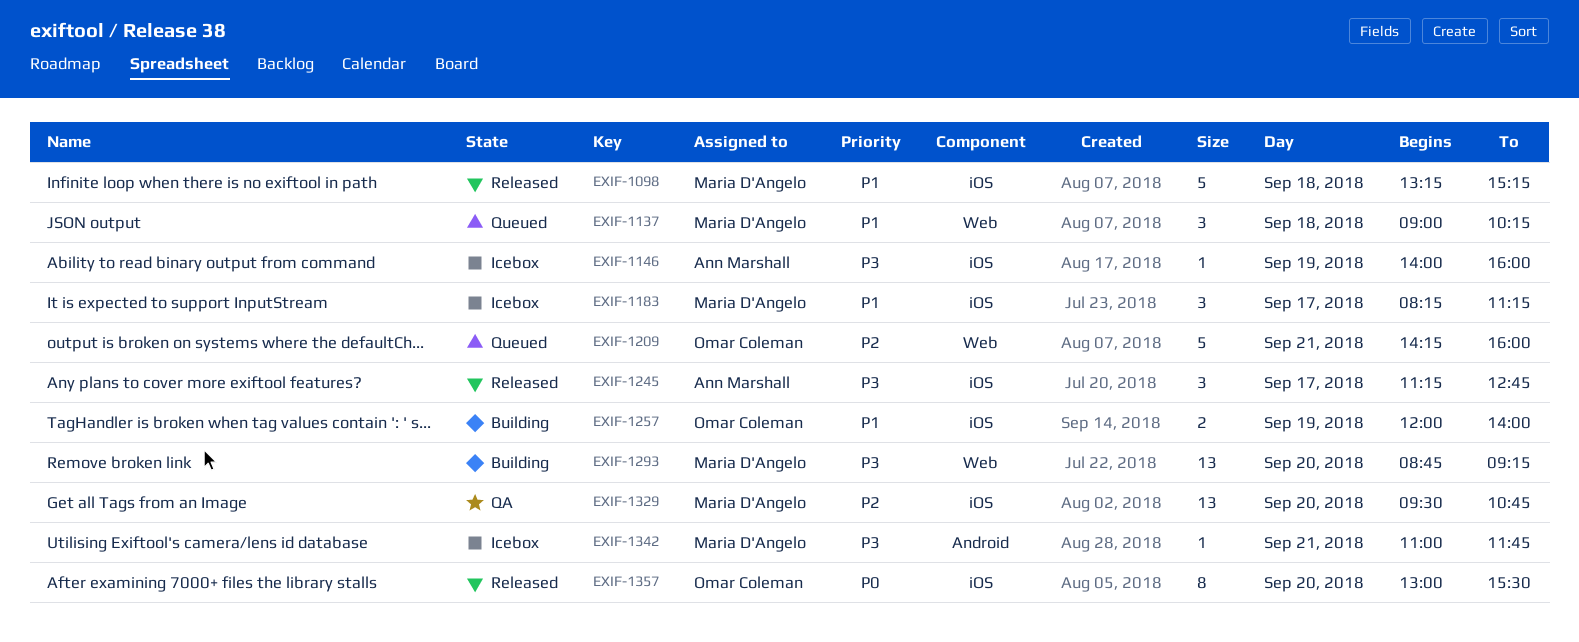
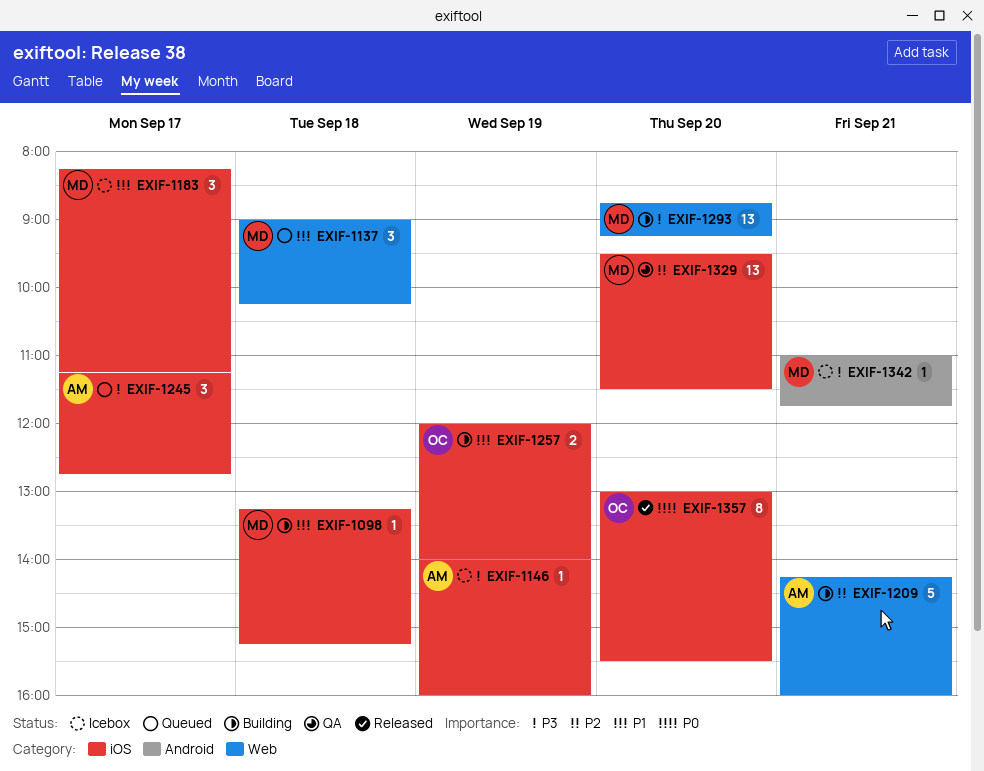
EXIF-1098, status: Released -> Building
EXIF-1098, estimate: 5 -> 1
EXIF-1209, status: Queued -> Building
EXIF-1209, owner: Omar Coleman -> Ann Marshall
EXIF-1245, status: Released -> Queued
EXIF-1329, ends: 10:45 -> 11:30

